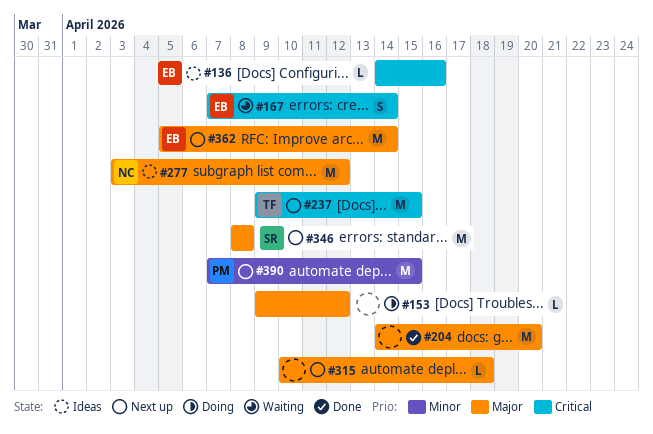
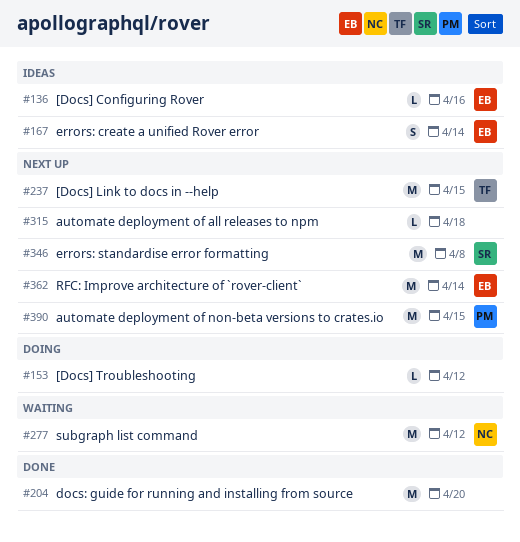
#167, status: Waiting -> Ideas
#277, status: Ideas -> Waiting

